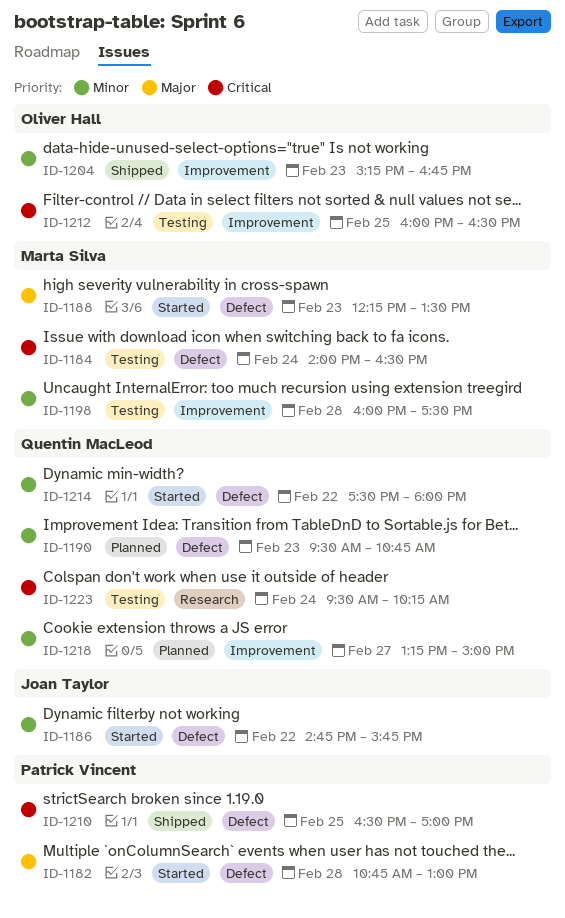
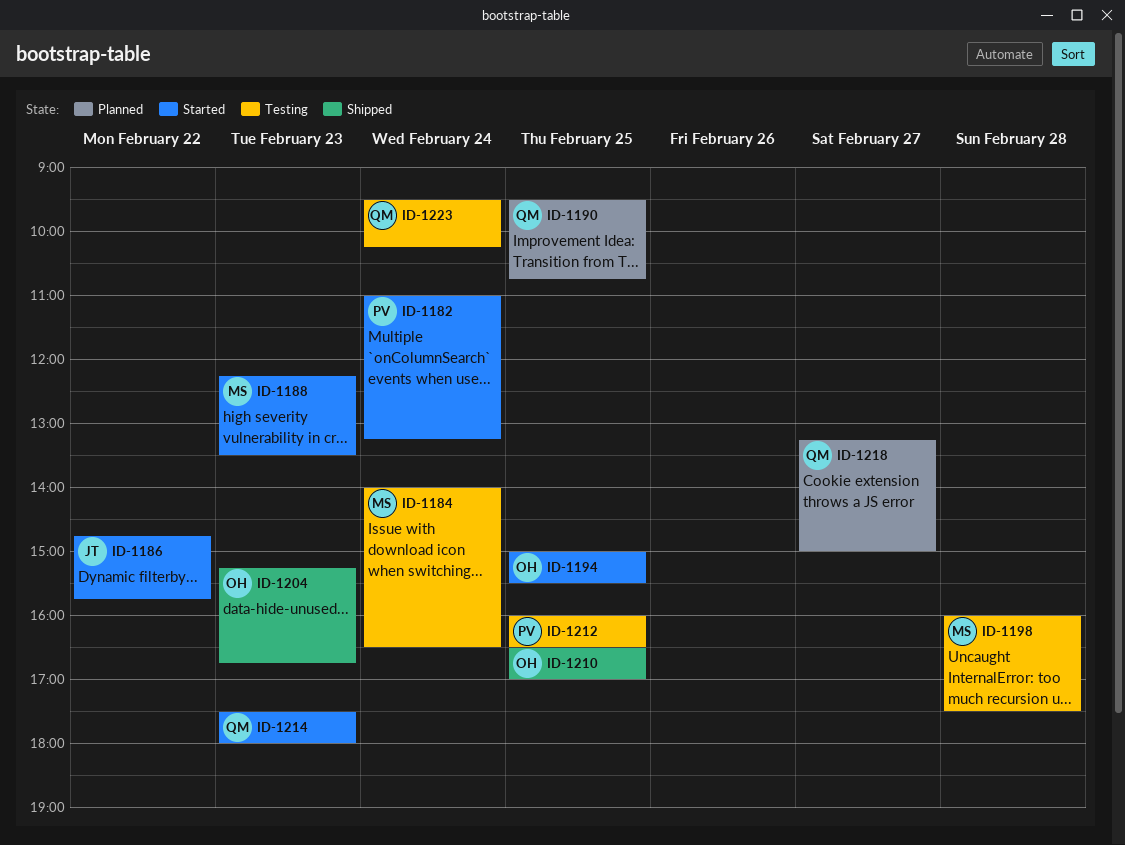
ID-1182, day: Feb 28 -> Feb 24
ID-1182, begins: 10:45 -> 11:00
ID-1182, ends: 13:00 -> 13:15
ID-1190, day: Feb 23 -> Feb 25
ID-1194: none -> present
ID-1210, owner: Patrick Vincent -> Oliver Hall
ID-1212, owner: Oliver Hall -> Patrick Vincent
ID-1214, day: Feb 22 -> Feb 23

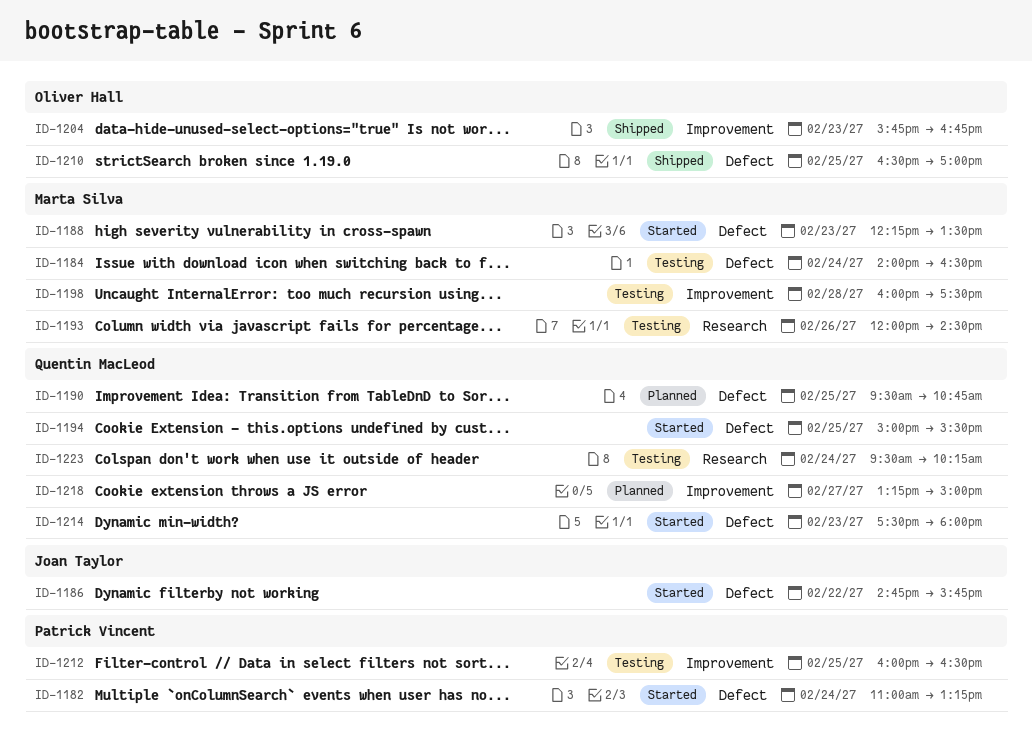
ID-1193: none -> present
ID-1194, owner: Oliver Hall -> Quentin MacLeod
ID-1204, begins: 15:15 -> 15:45

